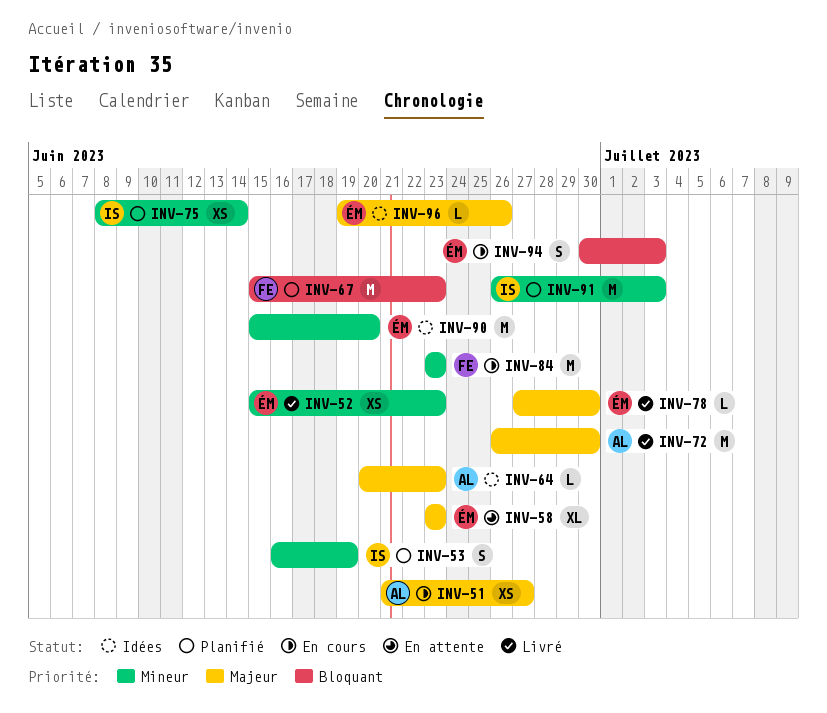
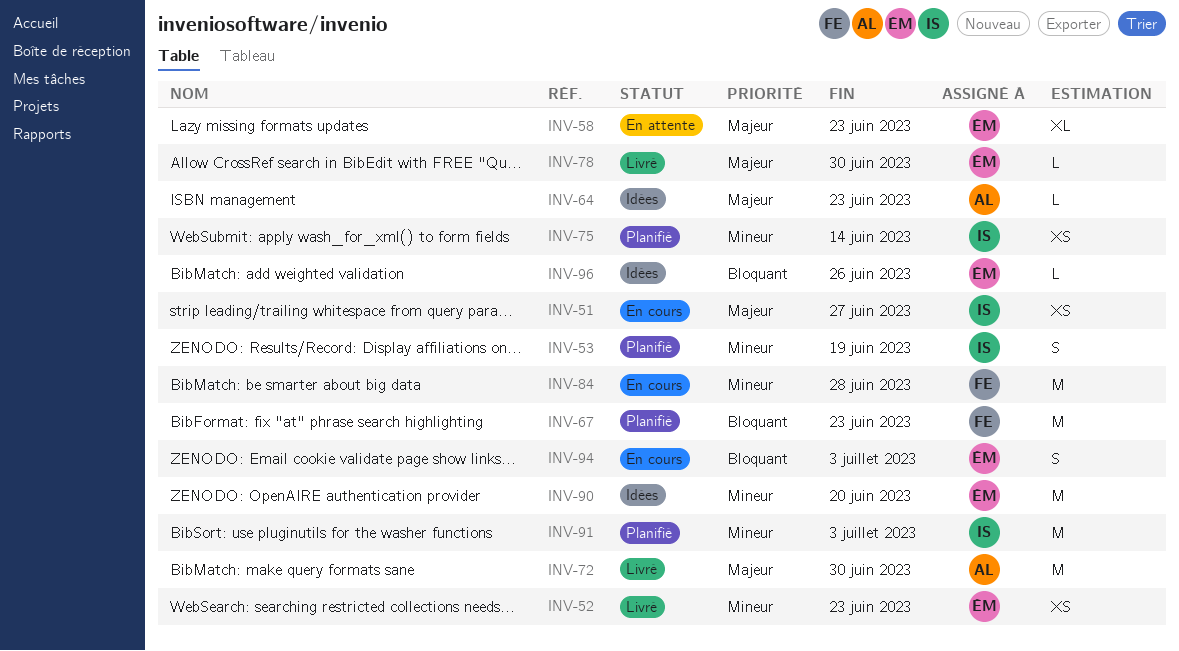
INV-51, owner: AL -> IS
INV-84, due: Jun 23 -> Jun 28
INV-96, priority: Majeur -> Bloquant

